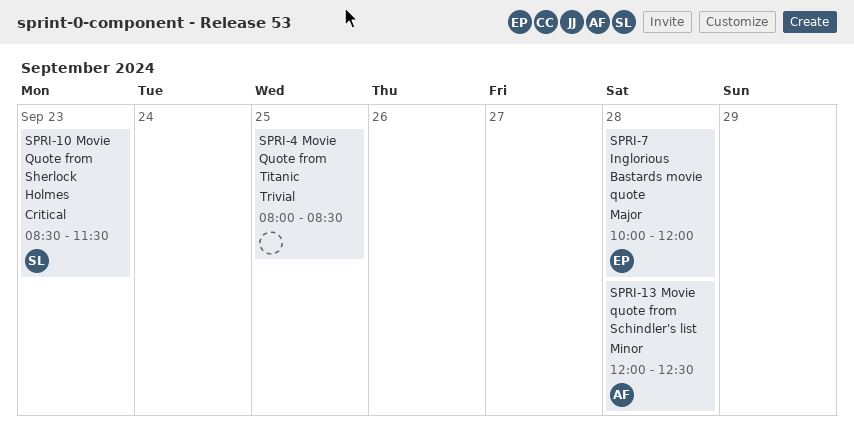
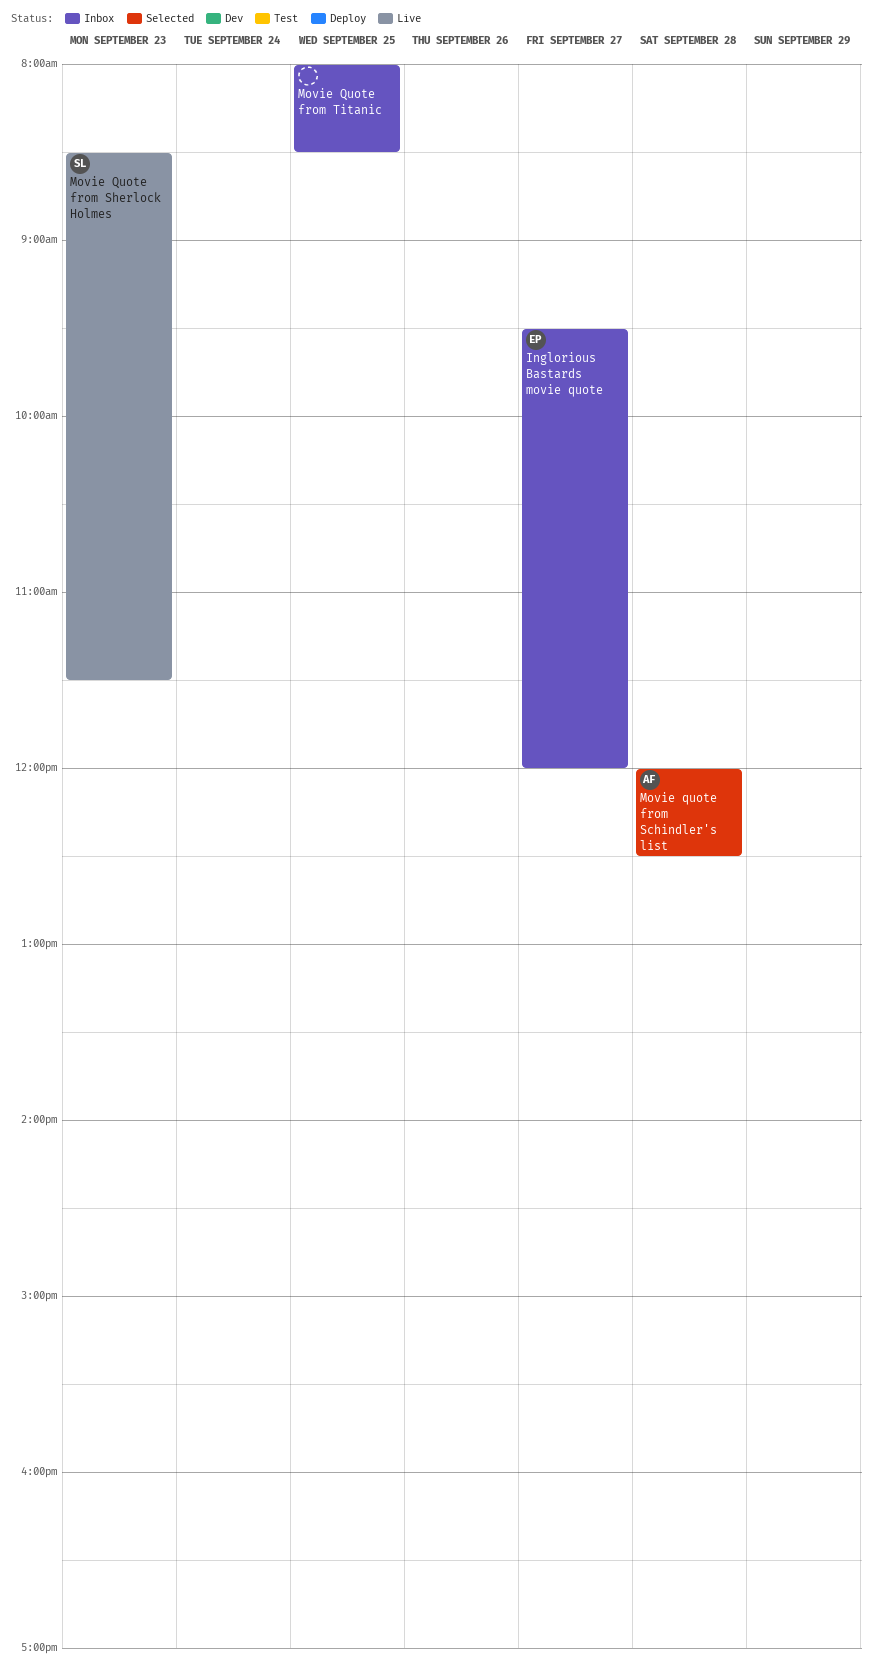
Inglorious Bastards movie quote, day: Sep 28 -> Sep 27
Inglorious Bastards movie quote, begins: 10:00 -> 09:30

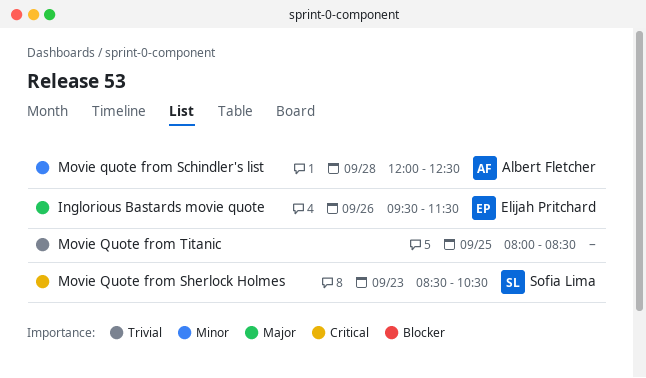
Inglorious Bastards movie quote, day: Sep 27 -> Sep 26
Inglorious Bastards movie quote, ends: 12:00 -> 11:30
Movie Quote from Sherlock Holmes, ends: 11:30 -> 10:30

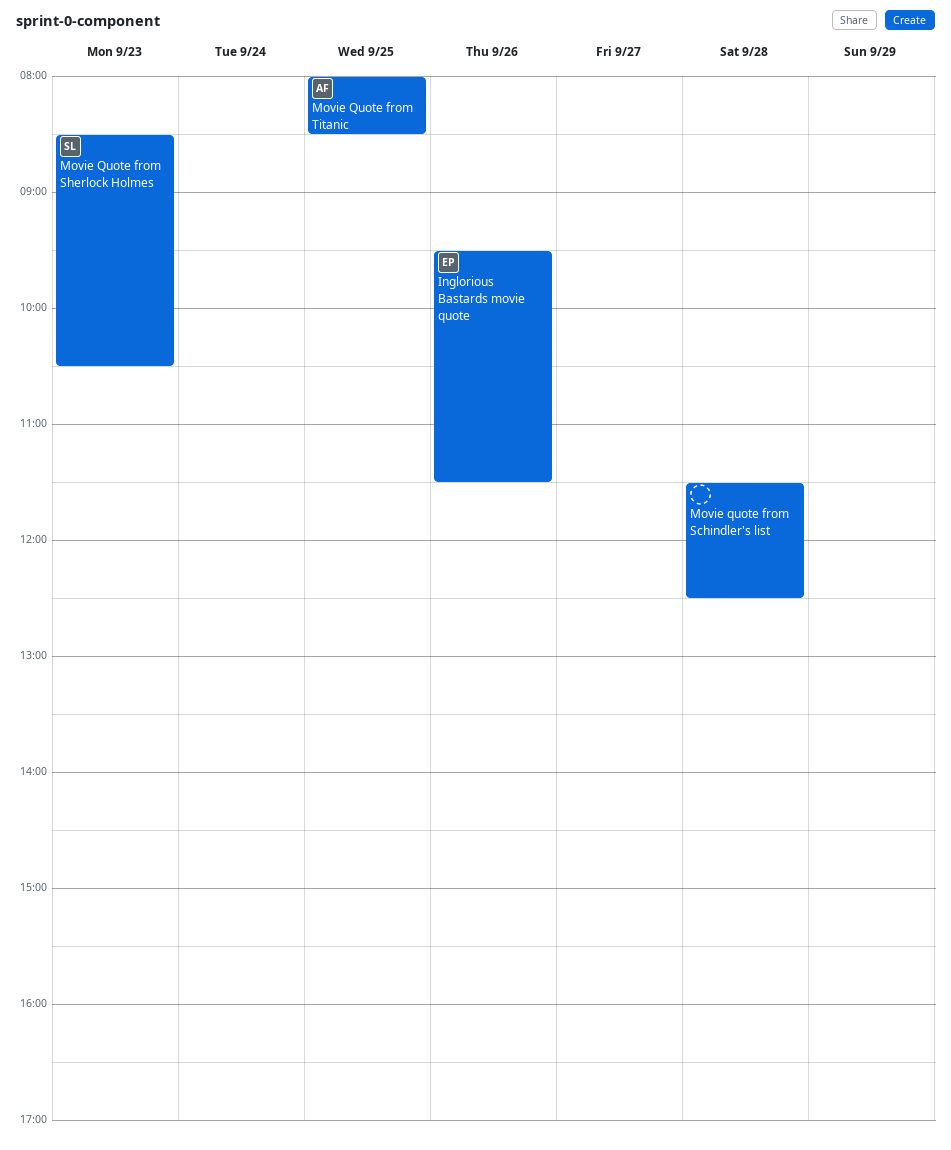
Movie quote from Schindler's list, owner: Albert Fletcher -> none
Movie quote from Schindler's list, begins: 12:00 -> 11:30
Movie Quote from Titanic, owner: none -> Albert Fletcher

